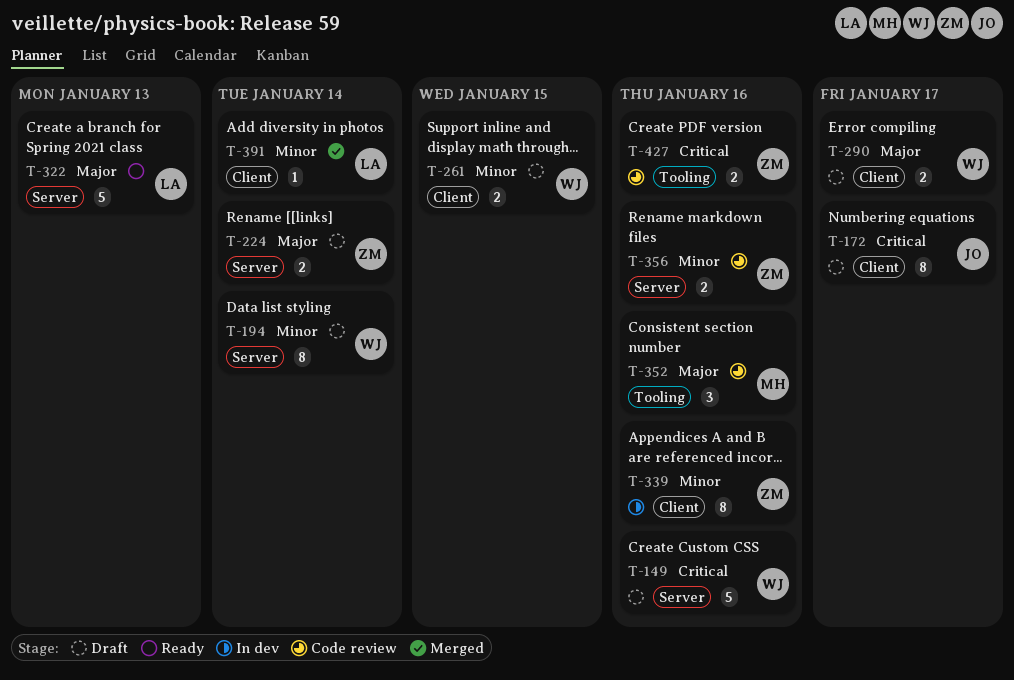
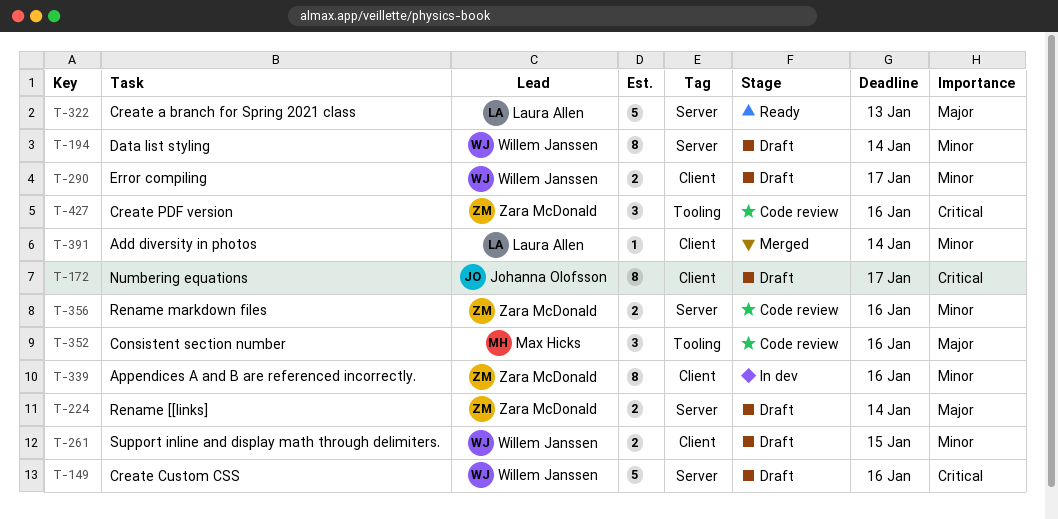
T-290, priority: Major -> Minor
T-427, estimate: 2 -> 3

